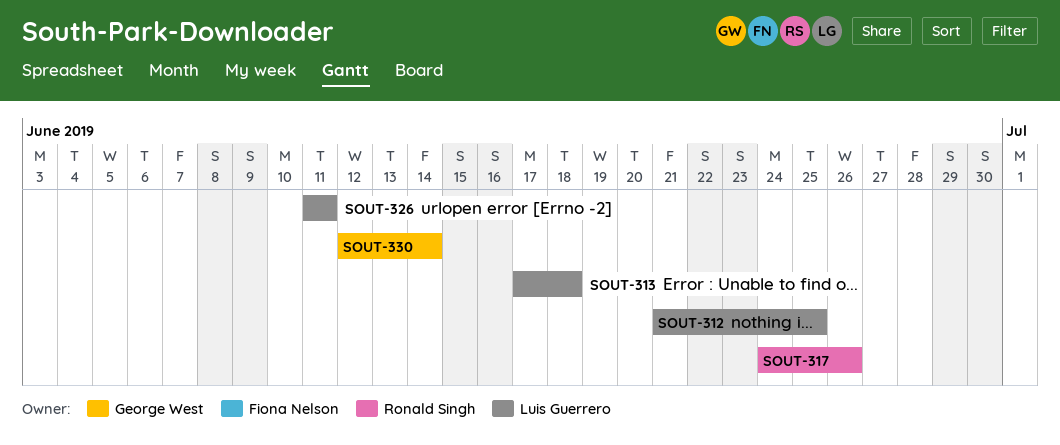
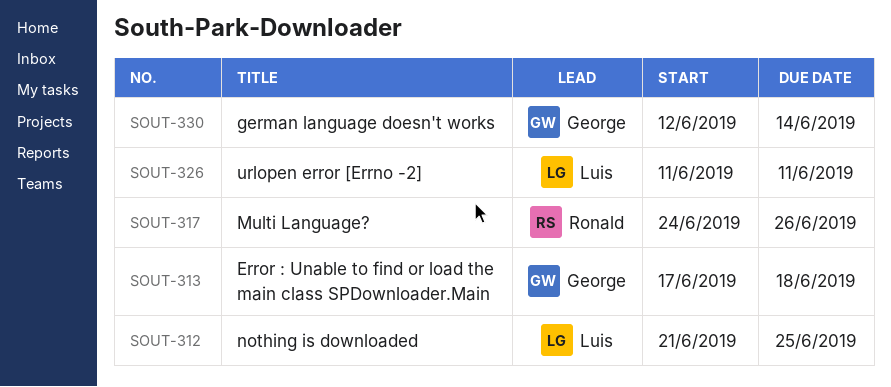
SOUT-313, owner: Luis Guerrero -> George West

